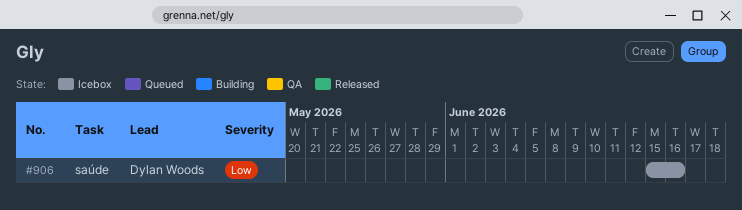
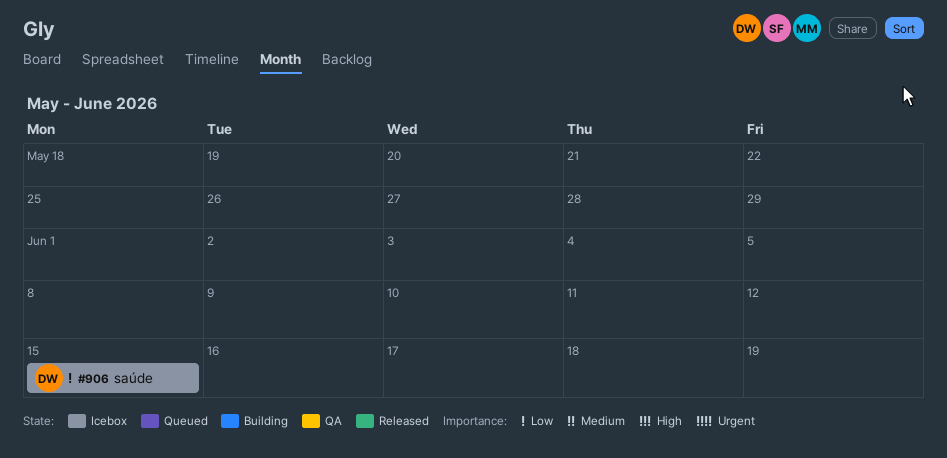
#906, due: Jun 16 -> Jun 15

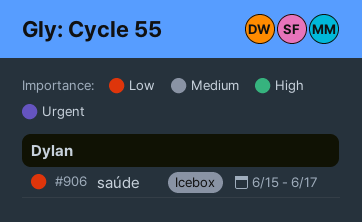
#906, due: Jun 15 -> Jun 17

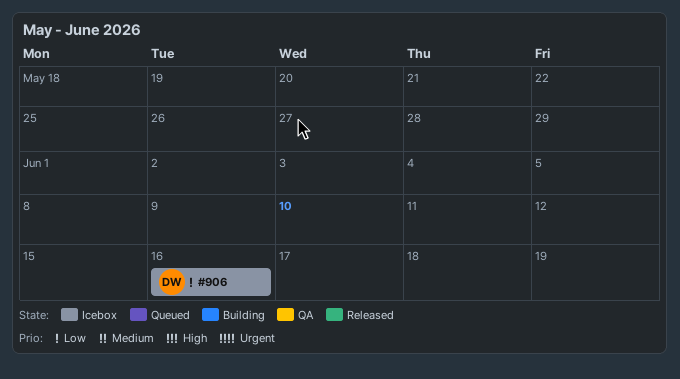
#906, start: Jun 15 -> Jun 16
#906, due: Jun 17 -> Jun 16

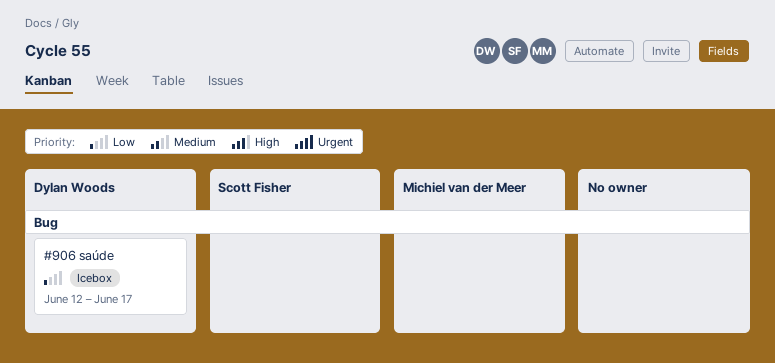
#906, start: Jun 16 -> Jun 12
#906, due: Jun 16 -> Jun 17

